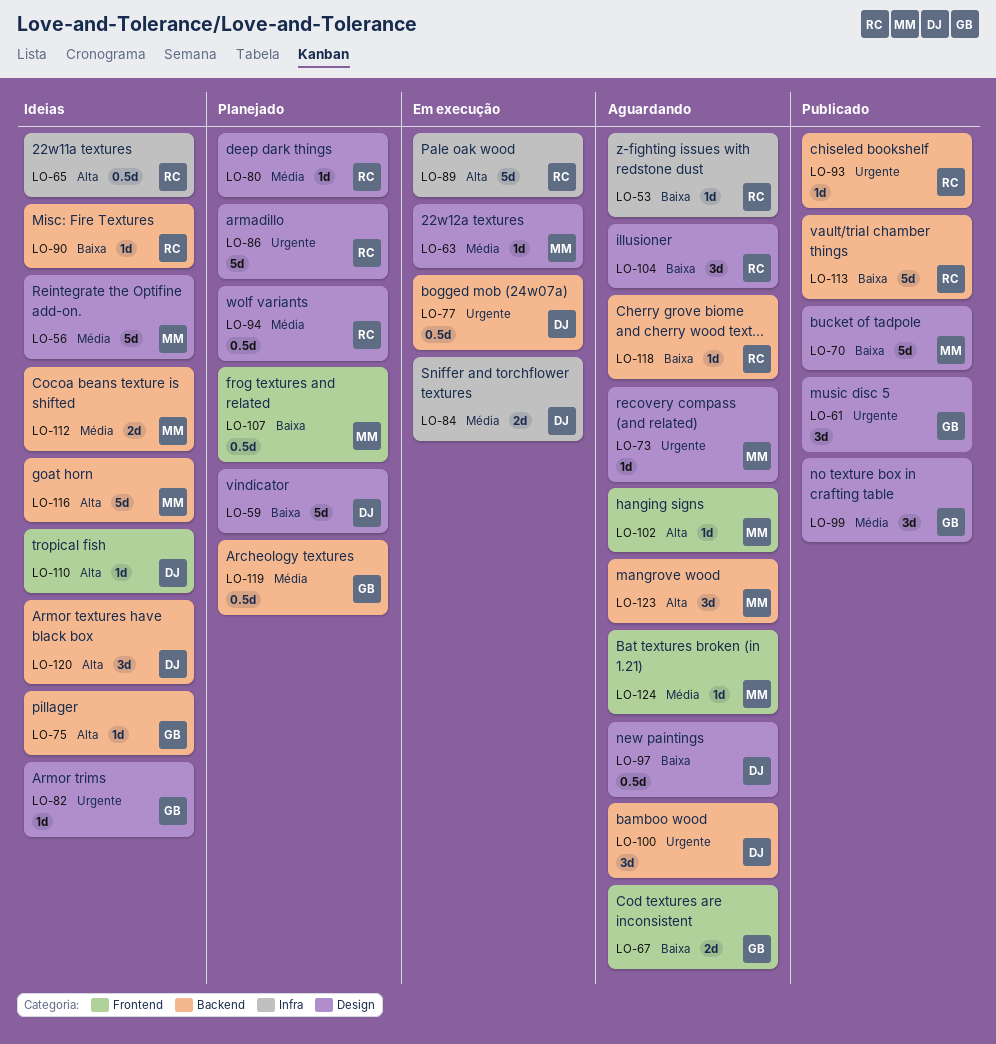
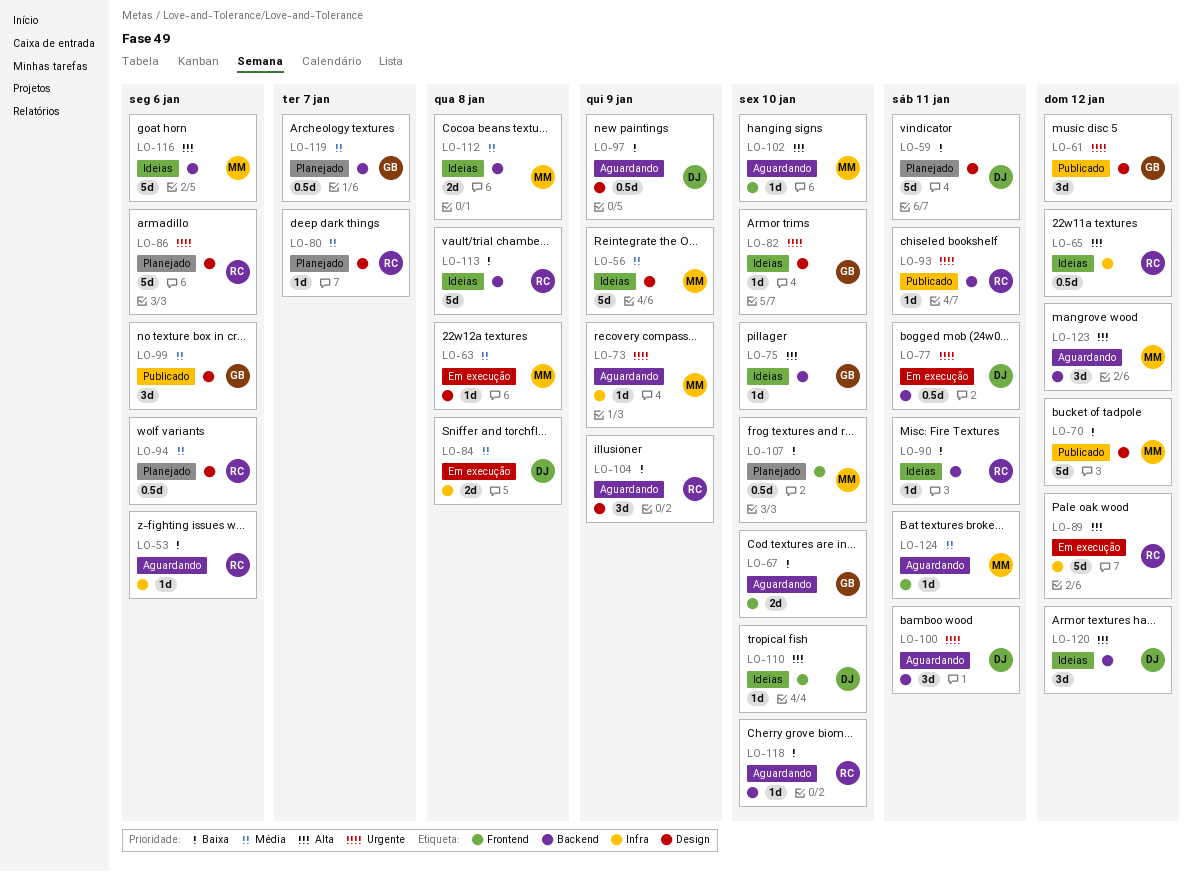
LO-73, label: Design -> Infra
LO-113, status: Publicado -> Ideias

